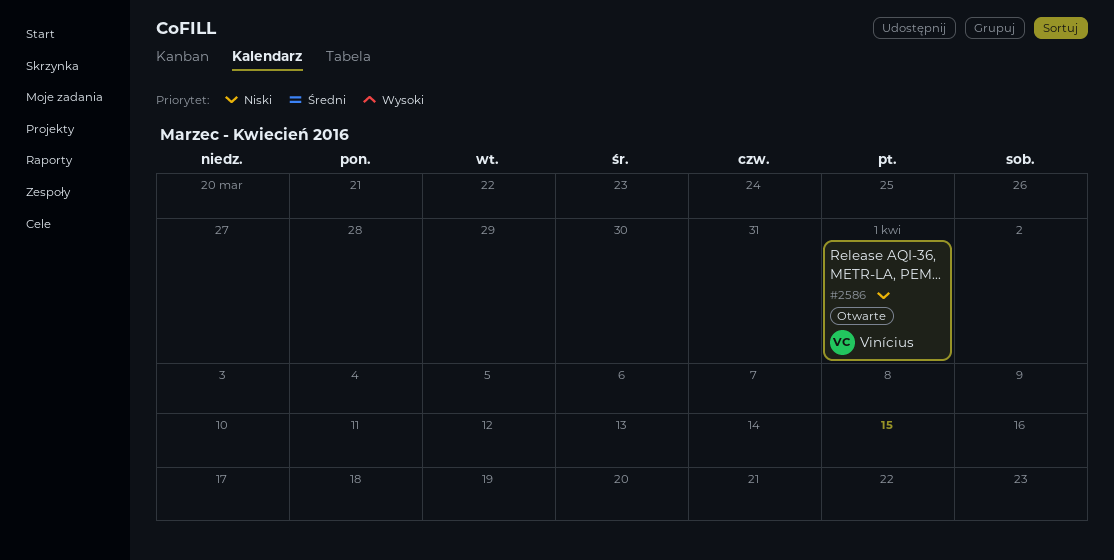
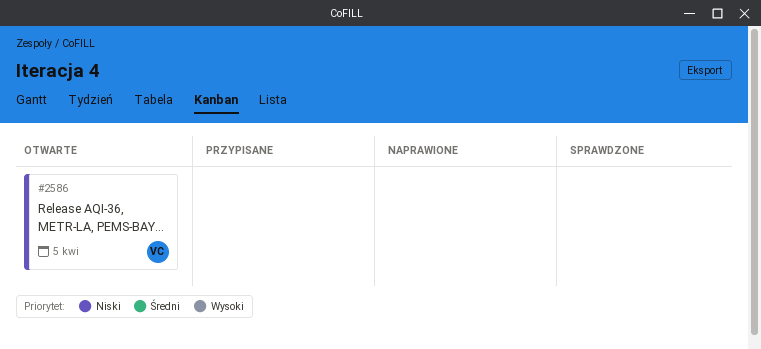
#2586, due: Apr 1 -> Apr 5

